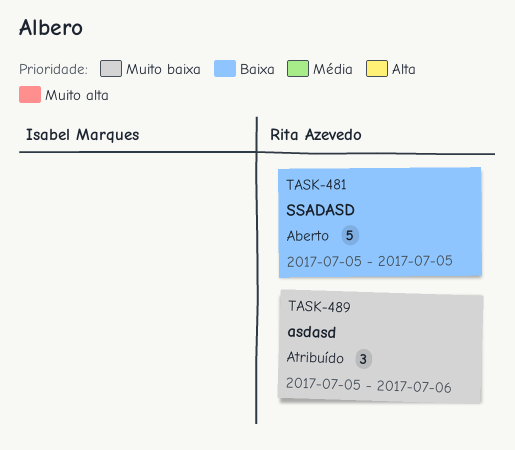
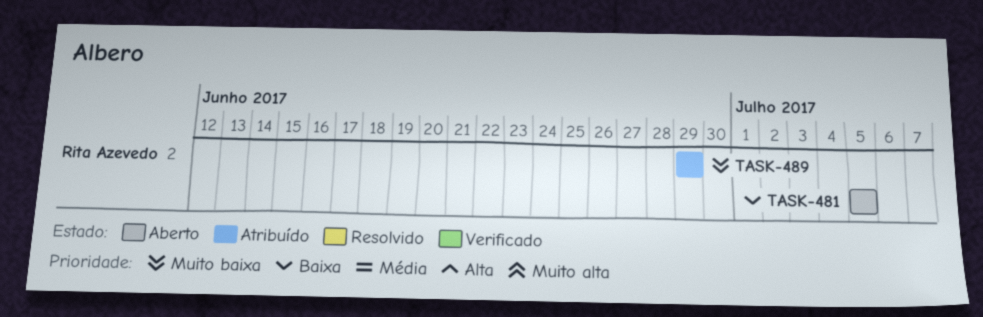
TASK-489, start: Jul 5 -> Jun 29
TASK-489, due: Jul 6 -> Jun 29

